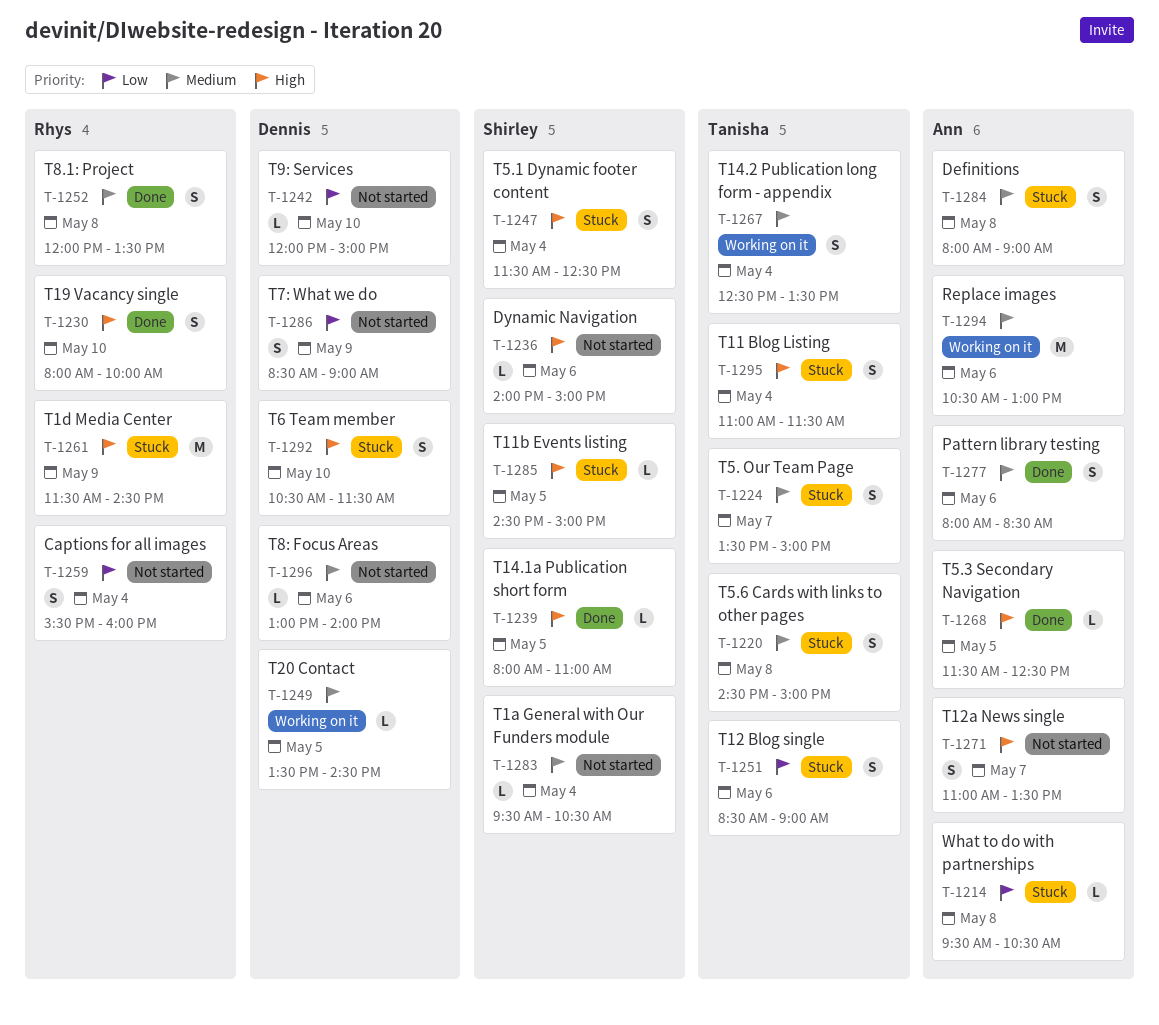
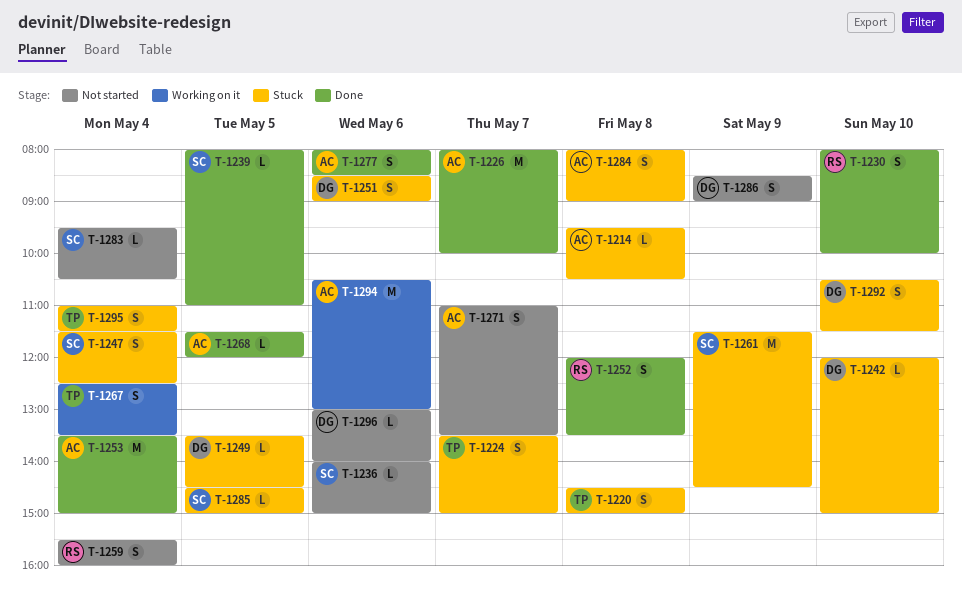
T-1226: none -> present
T-1242, status: Not started -> Stuck
T-1249, status: Working on it -> Stuck
T-1251, owner: Tanisha -> Dennis
T-1253: none -> present
T-1261, owner: Rhys -> Shirley
T-1268, ends: 12:30 -> 12:00

